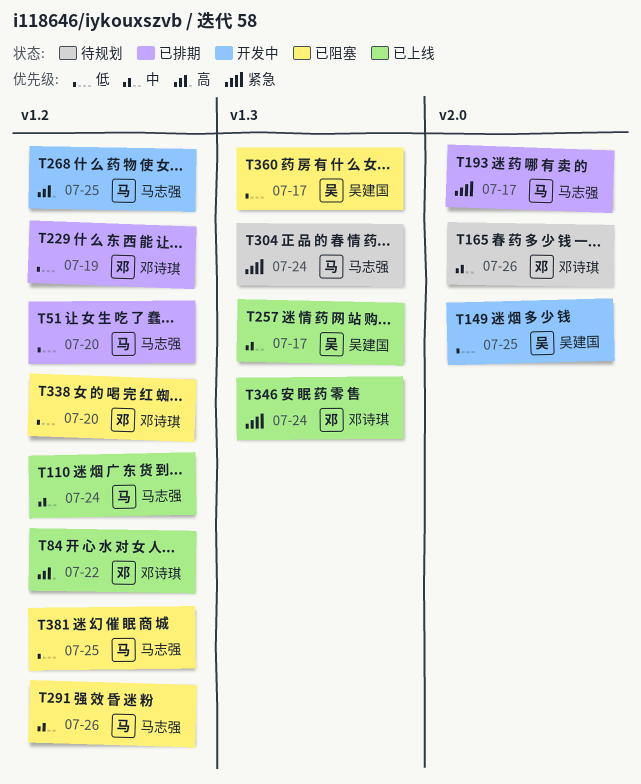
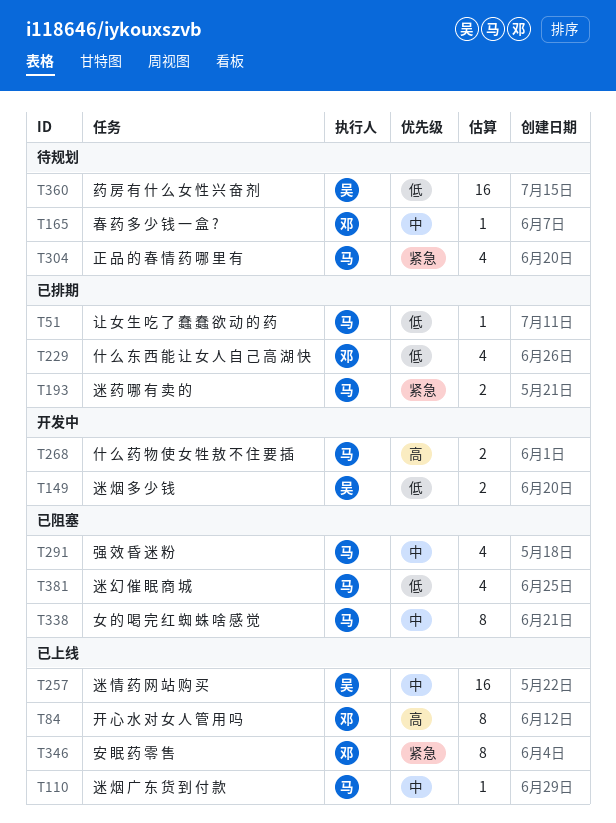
T338, owner: 邓诗琪 -> 马志强
T338, priority: 低 -> 中
T360, status: 已阻塞 -> 待规划

